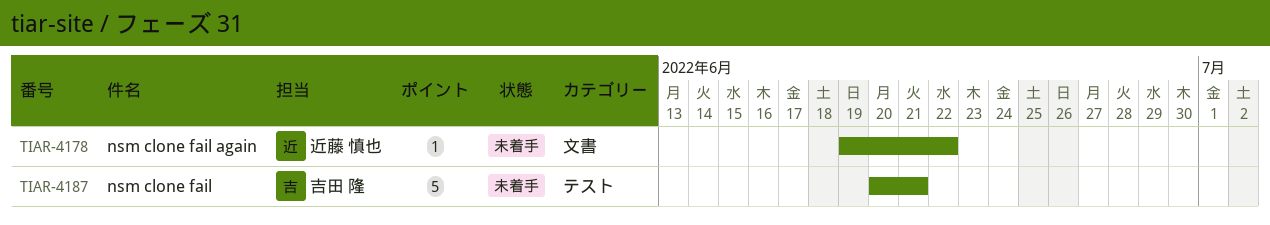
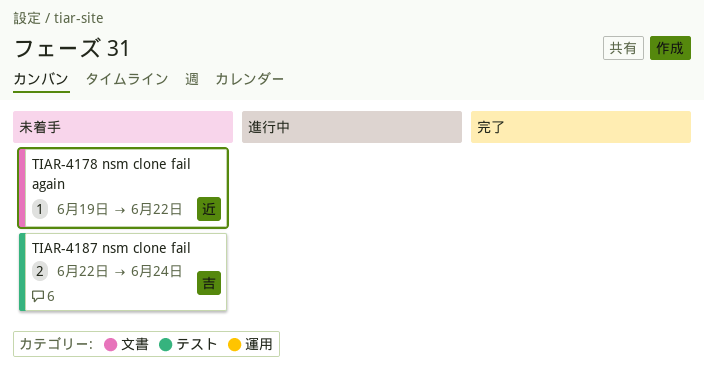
TIAR-4187, estimate: 5 -> 2
TIAR-4187, start: Jun 20 -> Jun 22
TIAR-4187, due: Jun 21 -> Jun 24

